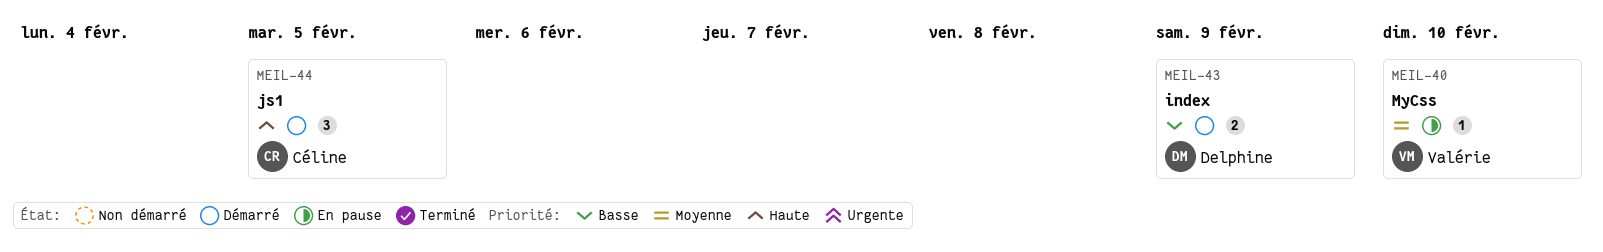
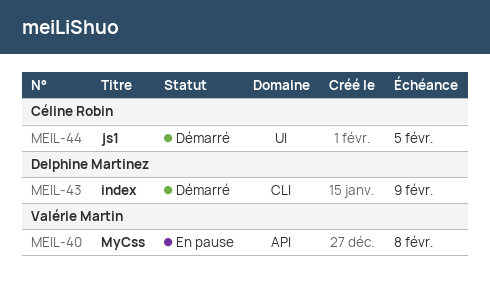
MEIL-40, due: Feb 10 -> Feb 8

